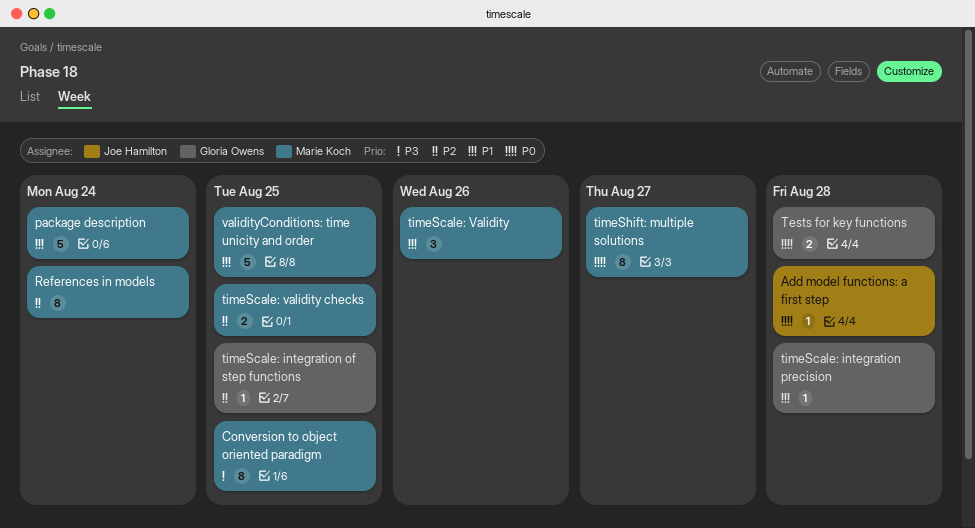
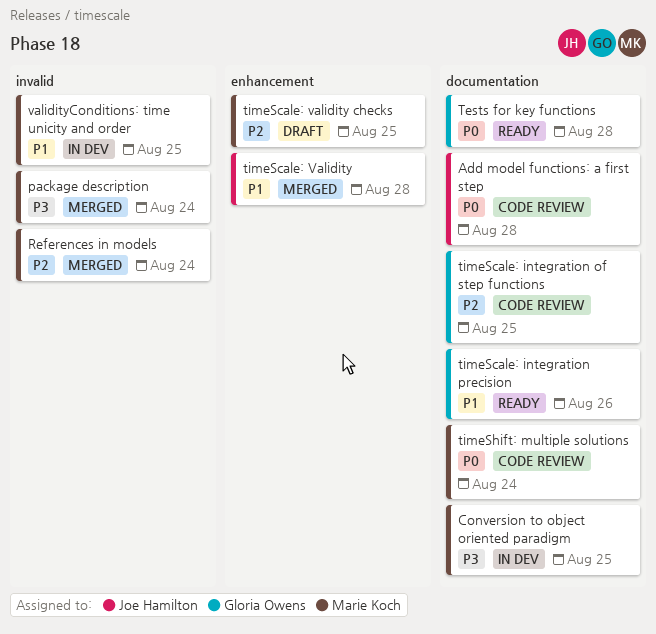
package description, priority: P1 -> P3
timeScale: integration precision, due: Aug 28 -> Aug 26
timeScale: Validity, owner: Marie Koch -> Joe Hamilton
timeScale: Validity, due: Aug 26 -> Aug 28
timeShift: multiple solutions, due: Aug 27 -> Aug 24

